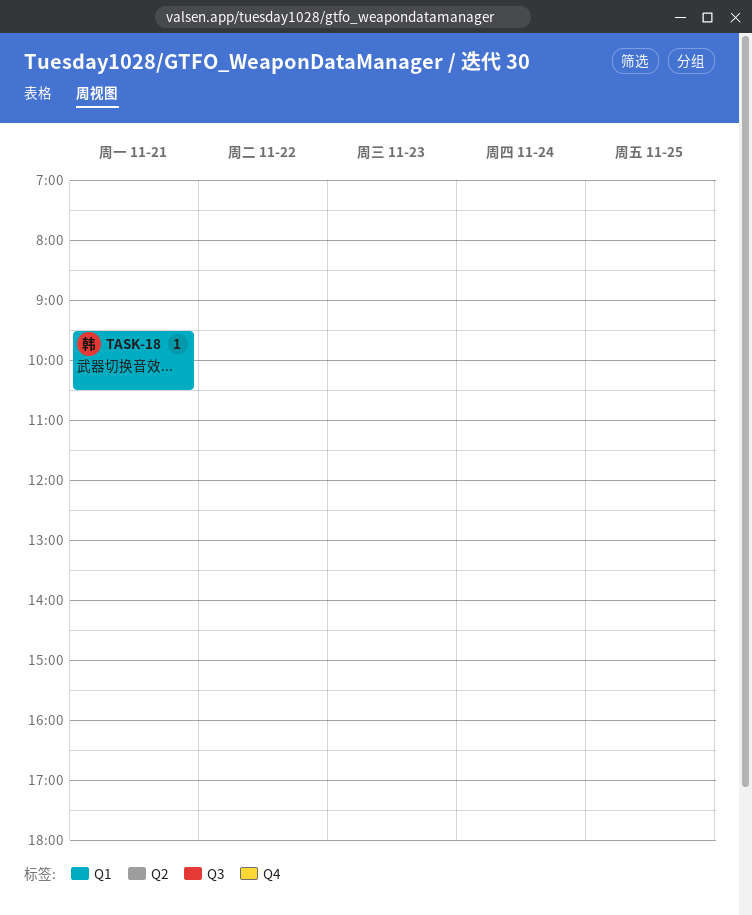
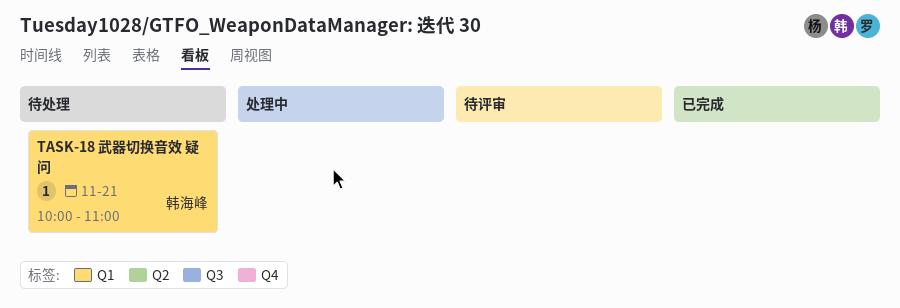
TASK-18, begins: 09:30 -> 10:00
TASK-18, ends: 10:30 -> 11:00

